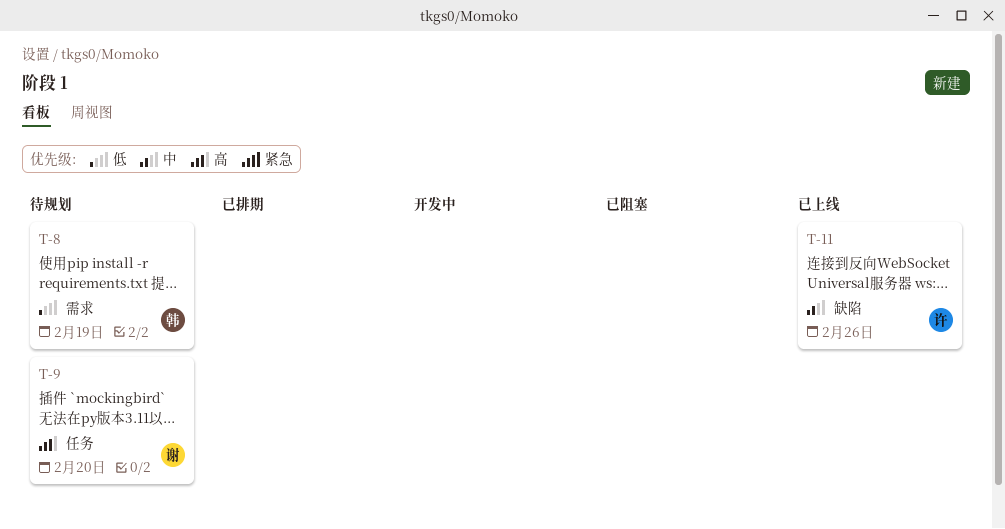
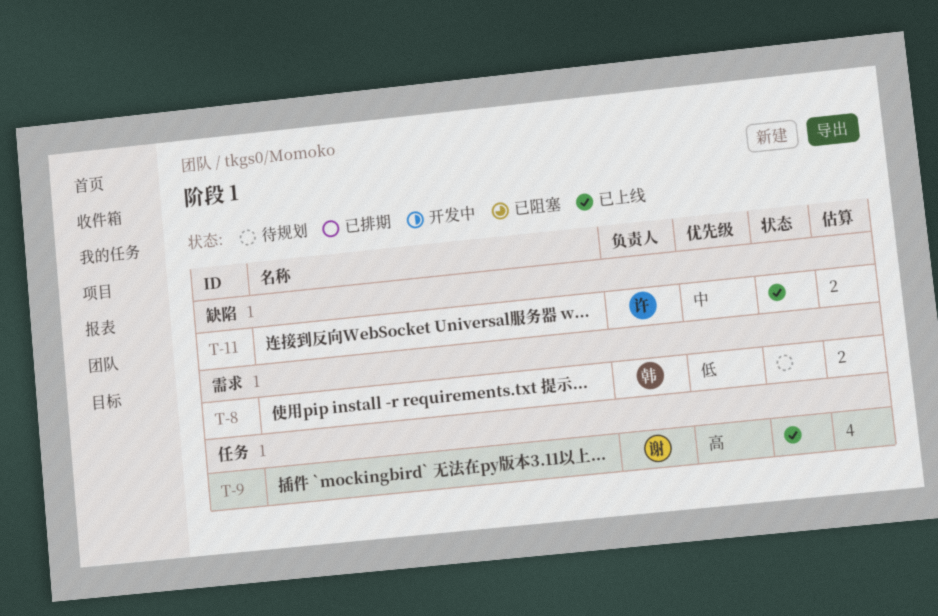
T-9, status: 待规划 -> 已上线

